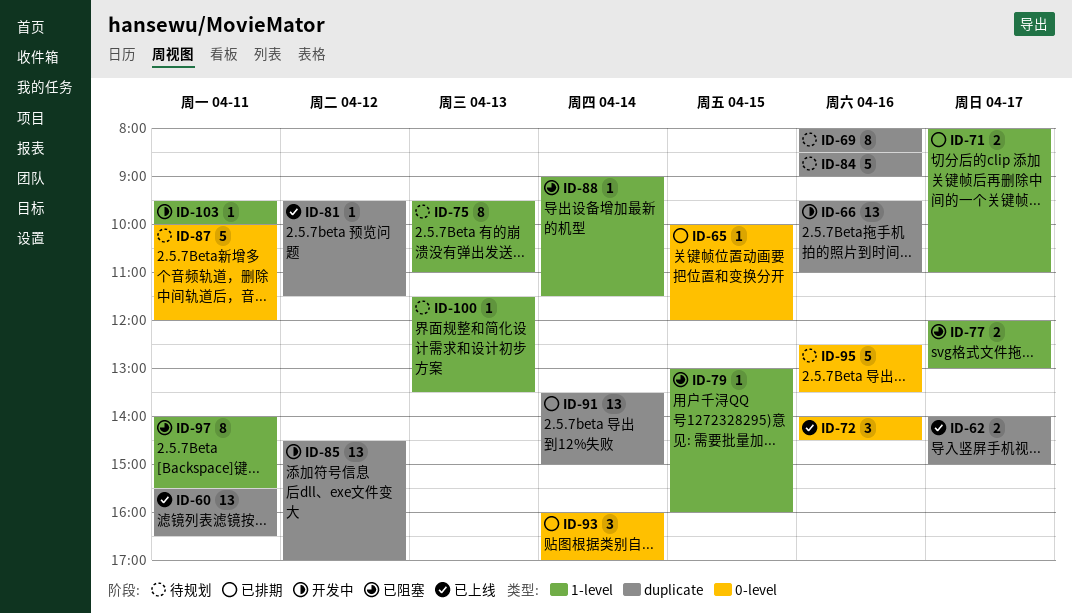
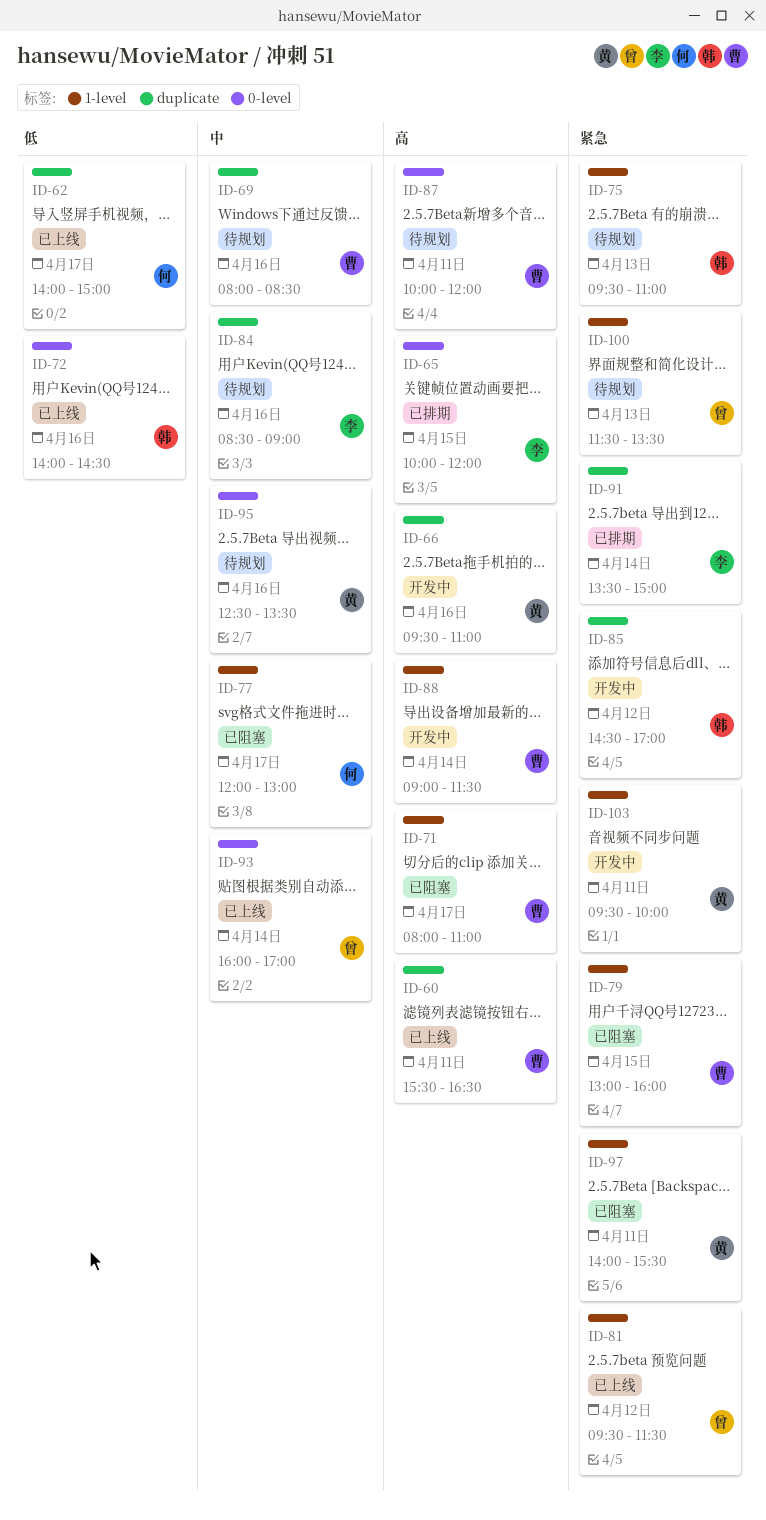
ID-71, status: 已排期 -> 已阻塞
ID-81, label: duplicate -> 1-level
ID-88, status: 已阻塞 -> 开发中
ID-93, status: 已排期 -> 已上线

